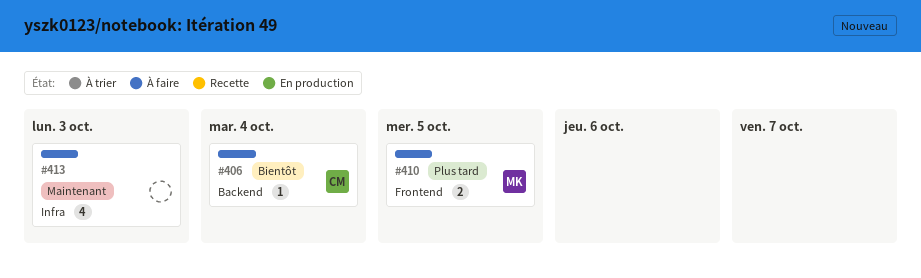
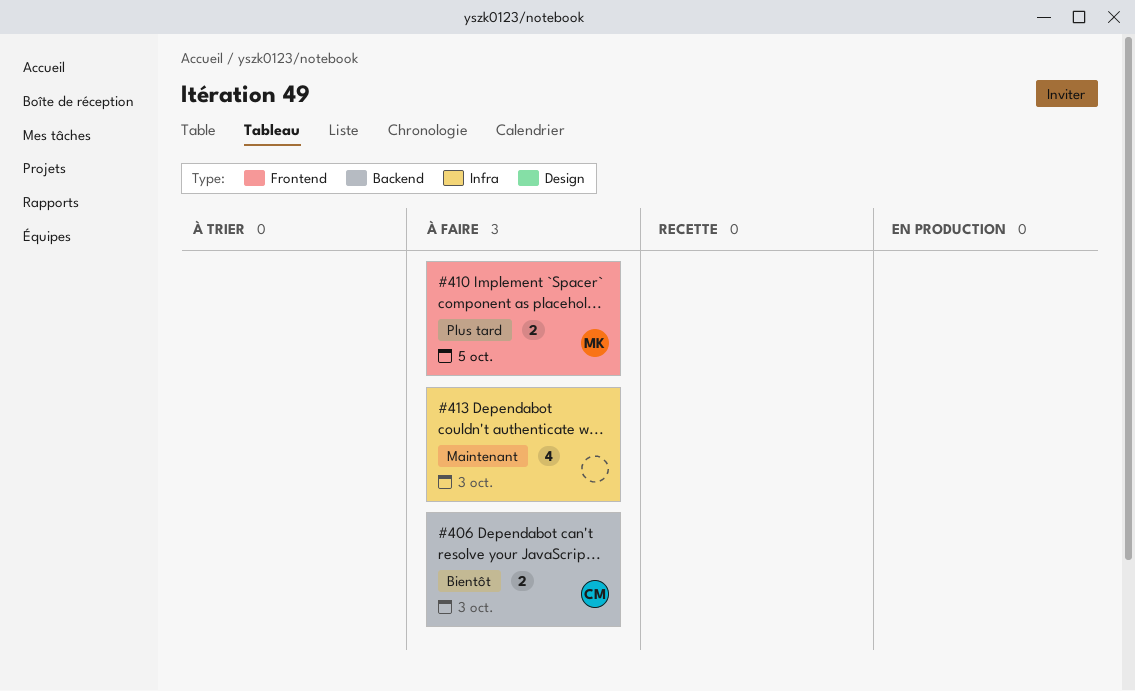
#406, estimate: 1 -> 2
#406, due: Oct 4 -> Oct 3

